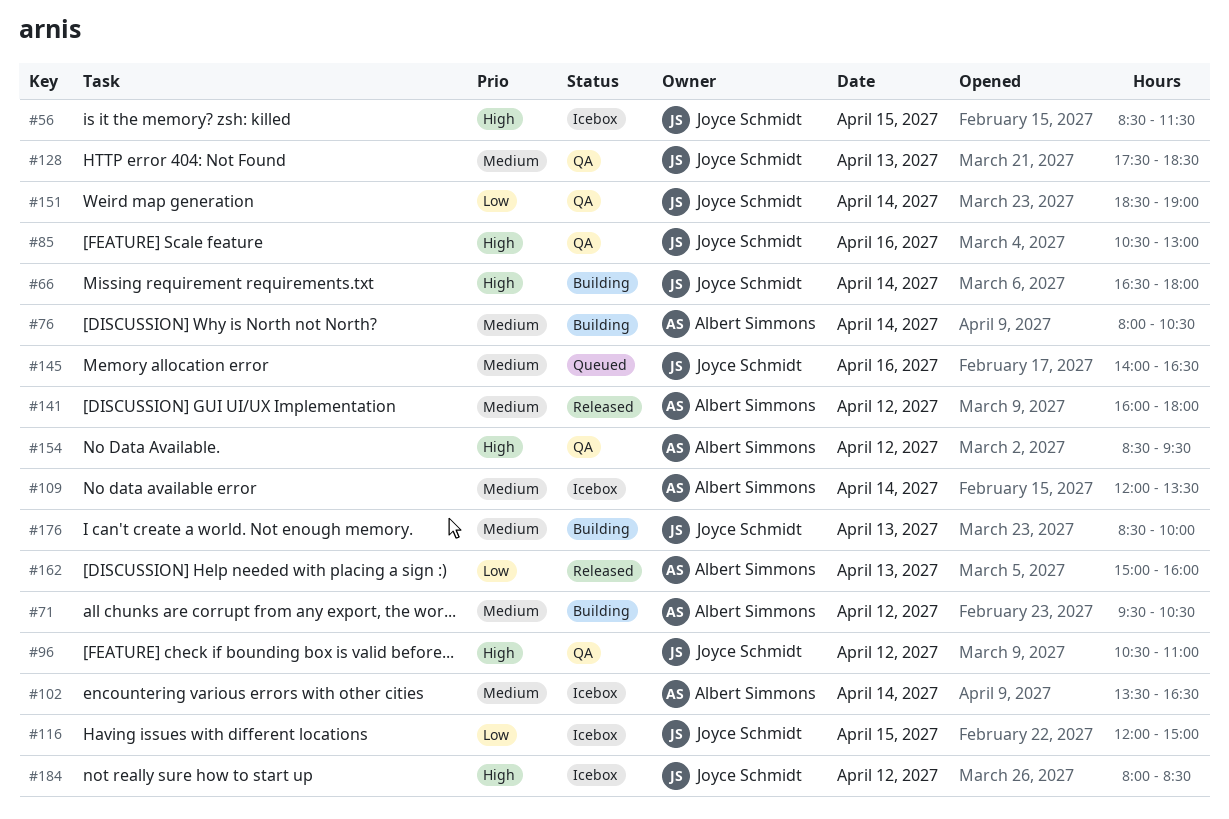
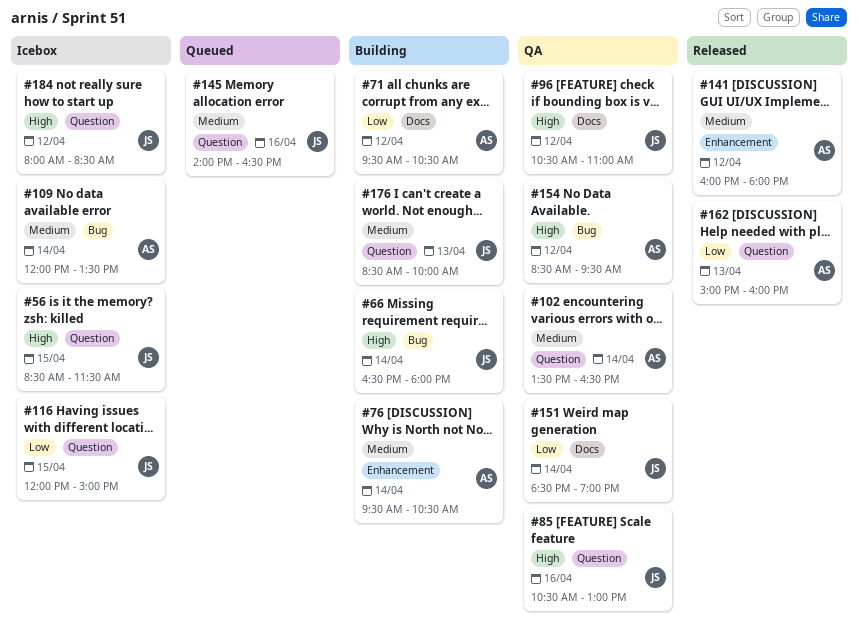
#71, priority: Medium -> Low
#76, begins: 08:00 -> 09:30
#102, status: Icebox -> QA
#128: present -> none

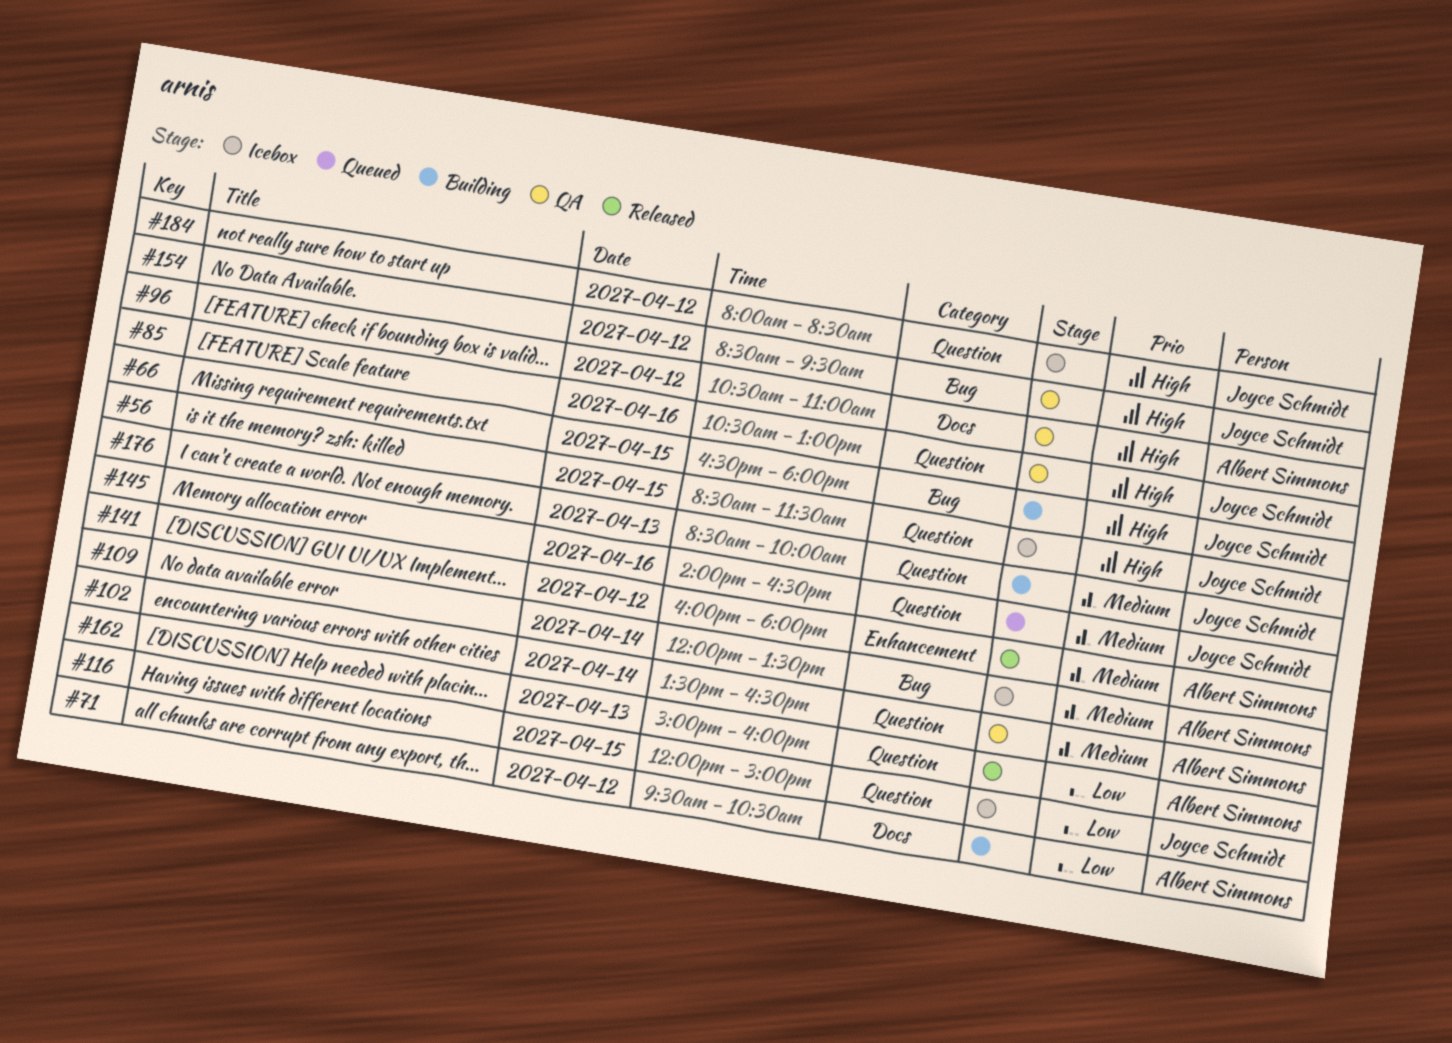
#66, day: Apr 14 -> Apr 15
#76: present -> none
#96, owner: Joyce Schmidt -> Albert Simmons
#151: present -> none
#154, owner: Albert Simmons -> Joyce Schmidt

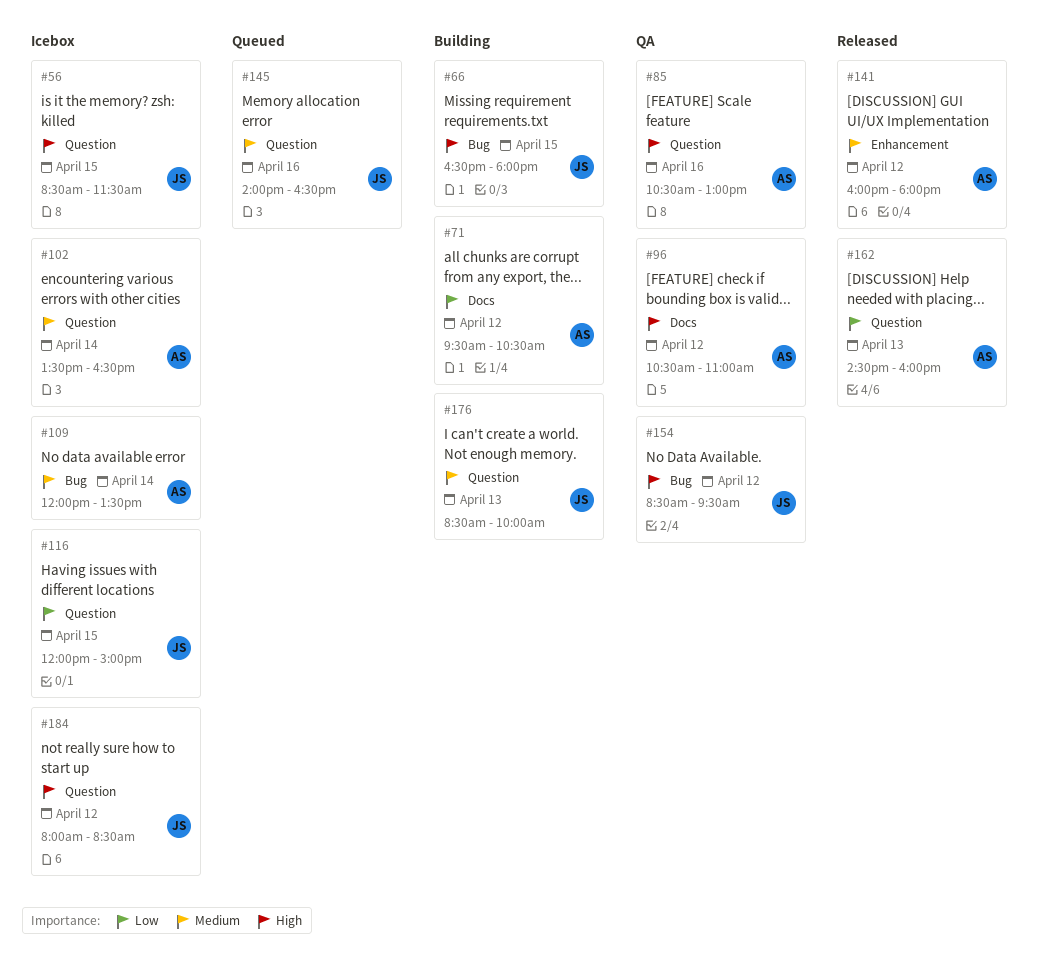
#85, owner: Joyce Schmidt -> Albert Simmons
#102, status: QA -> Icebox
#162, begins: 15:00 -> 14:30

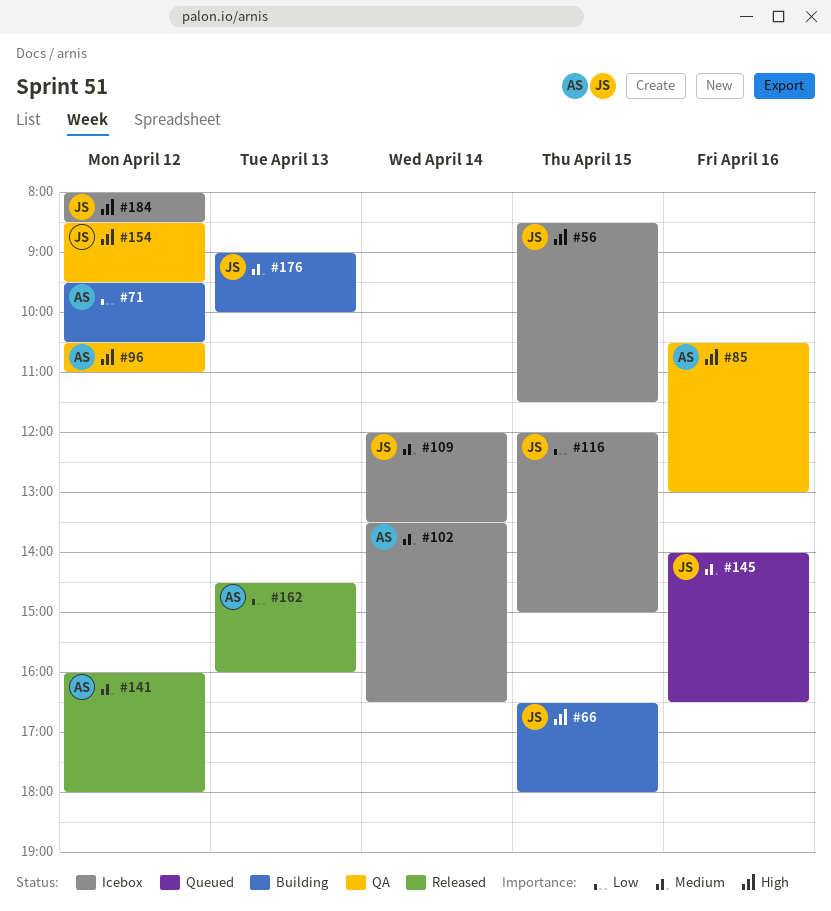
#109, owner: AS -> JS
#176, begins: 08:30 -> 09:00

